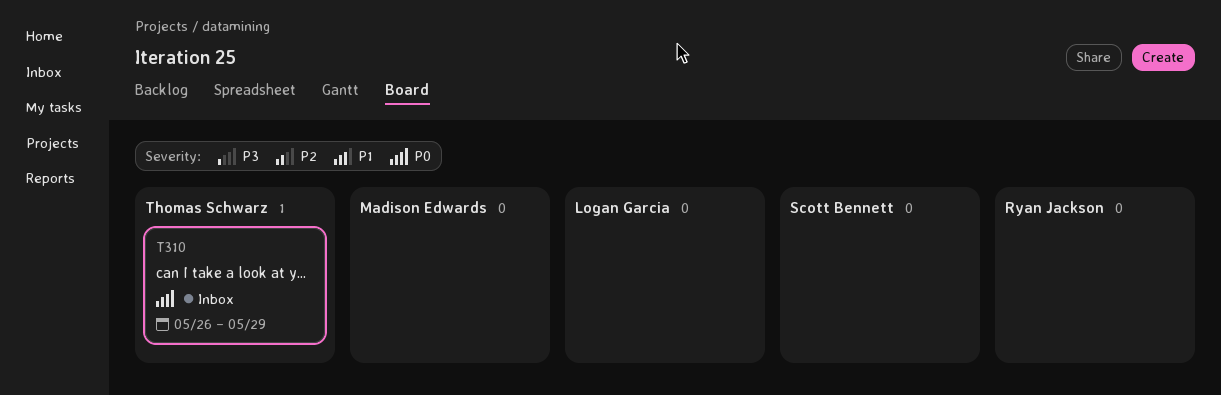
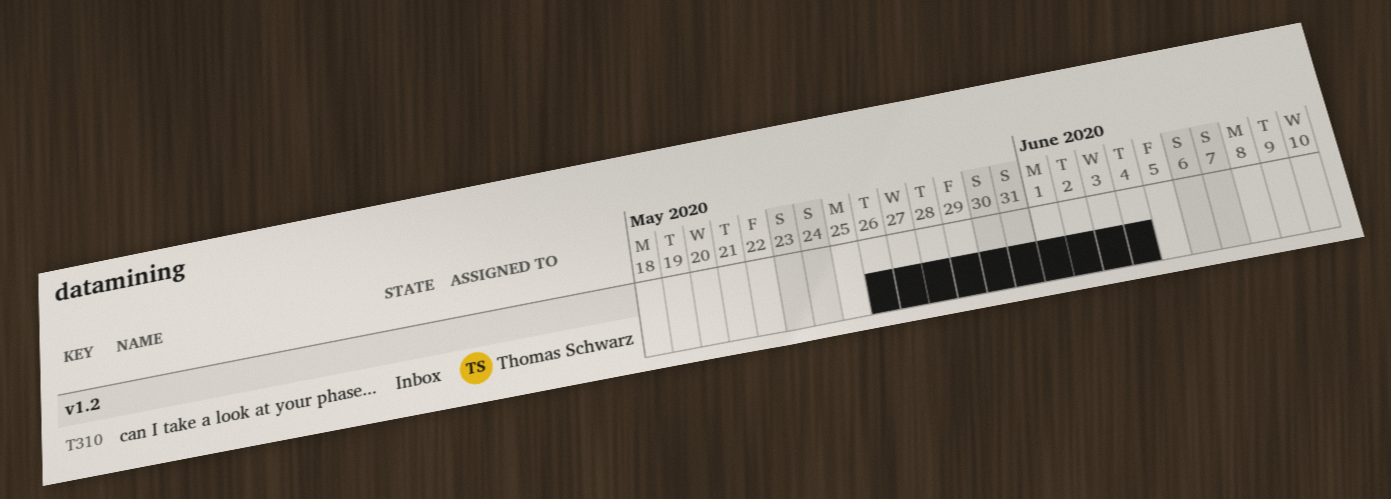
T310, due: May 29 -> Jun 4

